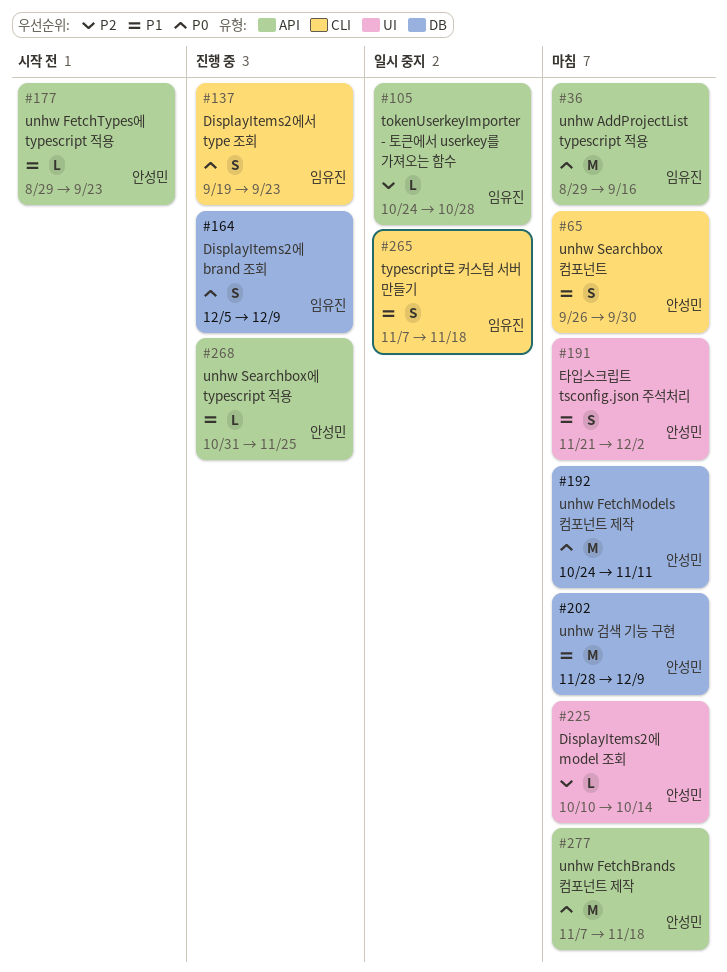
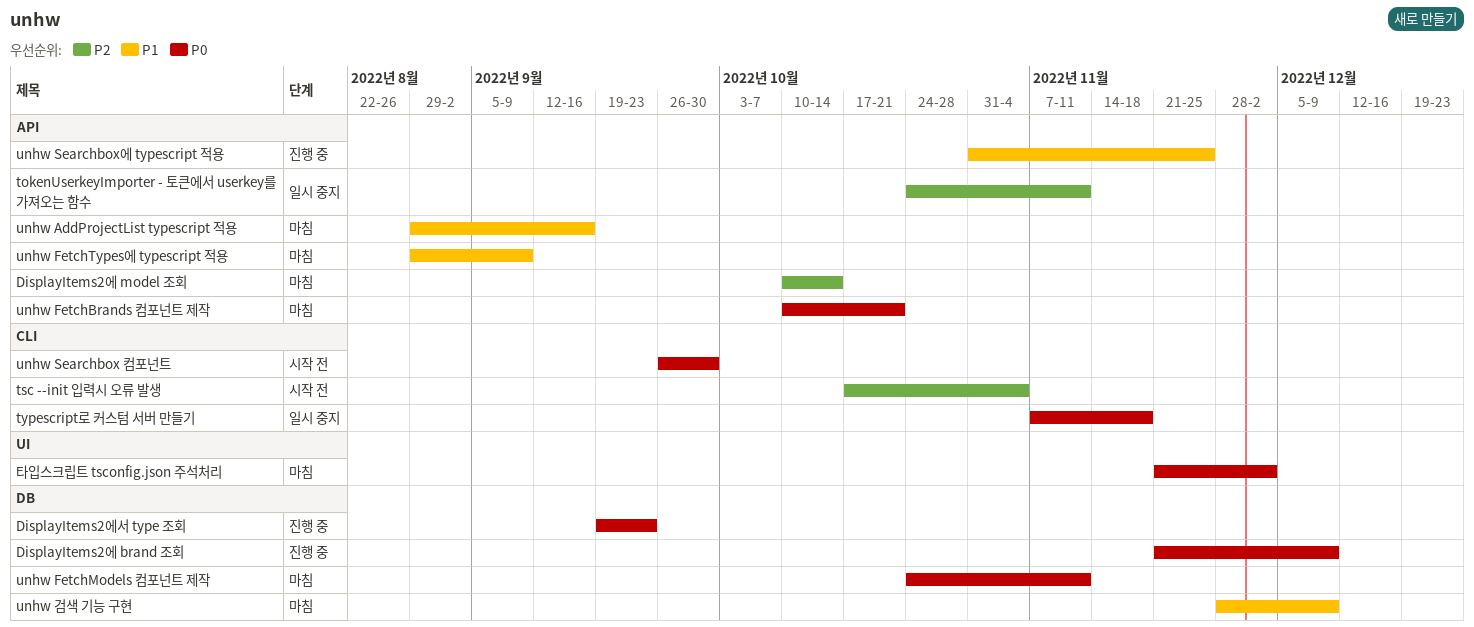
DisplayItems2에 brand 조회, start: Dec 5 -> Nov 21
DisplayItems2에 model 조회, label: UI -> API
DisplayItems2에서 type 조회, label: CLI -> DB
tokenUserkeyImporter - 토큰에서 userkey를 가져오는 함수, due: Oct 28 -> Nov 11
tsc --init 입력시 오류 발생: none -> present
typescript로 커스텀 서버 만들기, priority: P1 -> P0
unhw AddProjectList typescript 적용, priority: P0 -> P1
unhw FetchBrands 컴포넌트 제작, start: Nov 7 -> Oct 10
unhw FetchBrands 컴포넌트 제작, due: Nov 18 -> Oct 21
unhw FetchTypes에 typescript 적용, status: 시작 전 -> 마침
unhw FetchTypes에 typescript 적용, due: Sep 23 -> Sep 9
unhw Searchbox 컴포넌트, status: 마침 -> 시작 전
unhw Searchbox 컴포넌트, priority: P1 -> P0
타입스크립트 tsconfig.json 주석처리, priority: P1 -> P0

